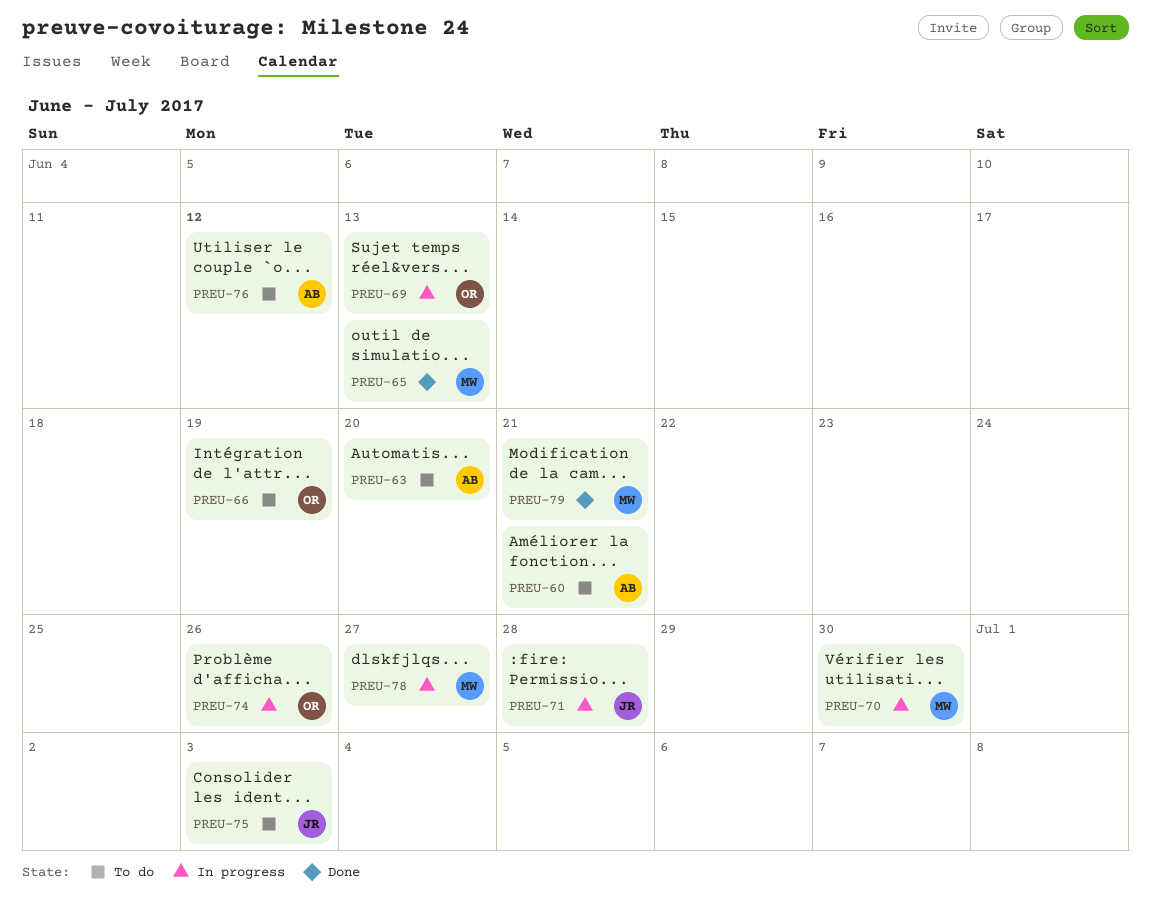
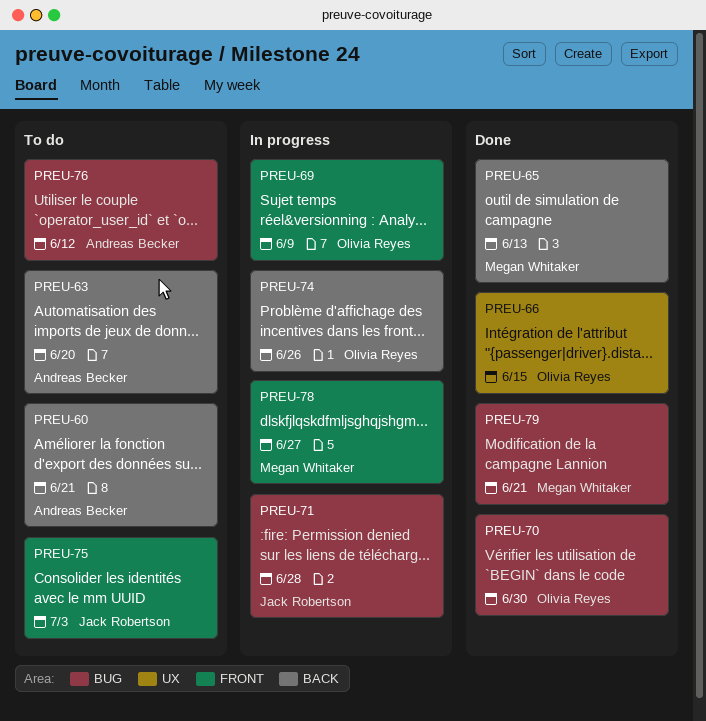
PREU-66, status: To do -> Done
PREU-66, due: Jun 19 -> Jun 15
PREU-69, due: Jun 13 -> Jun 9
PREU-70, status: In progress -> Done
PREU-70, owner: Megan Whitaker -> Olivia Reyes

